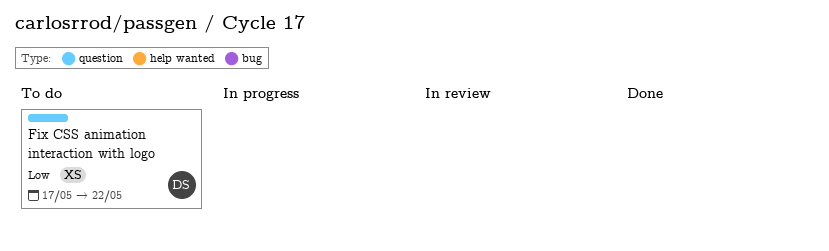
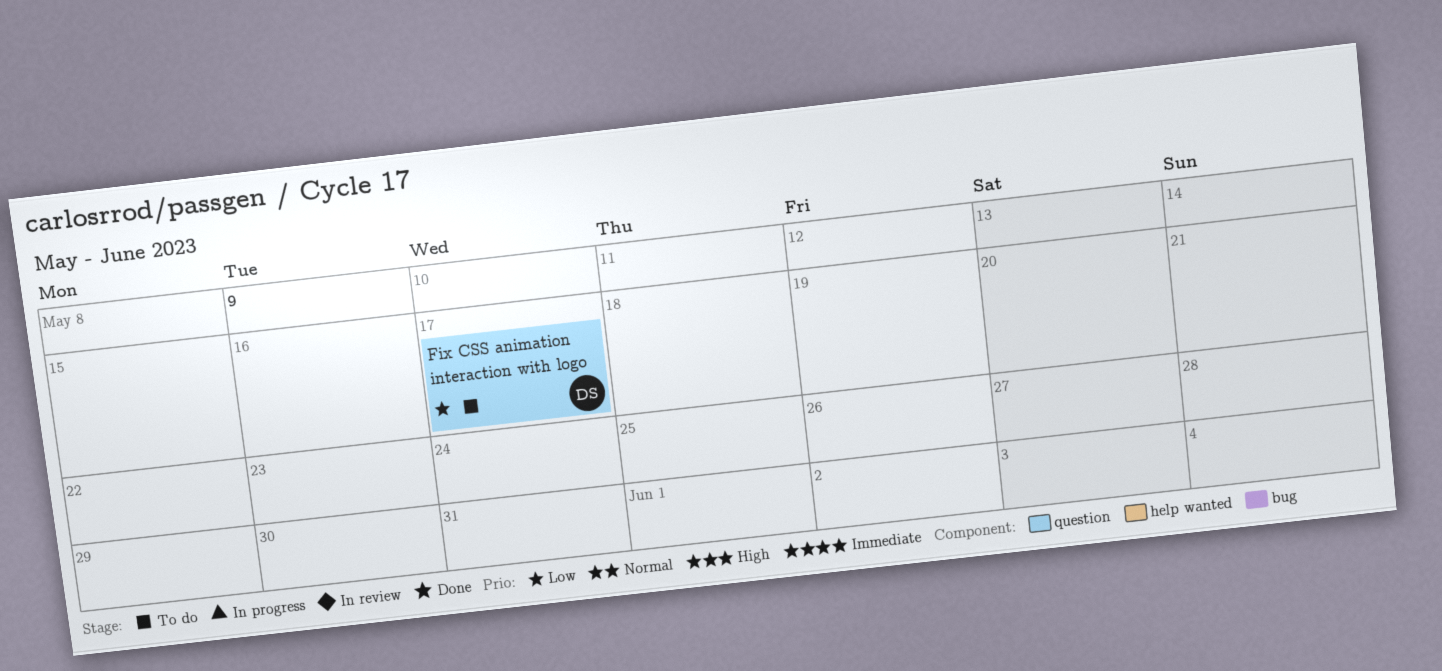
Fix CSS animation interaction with logo, due: May 22 -> May 17

